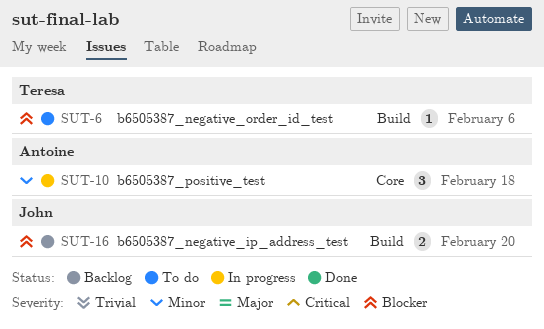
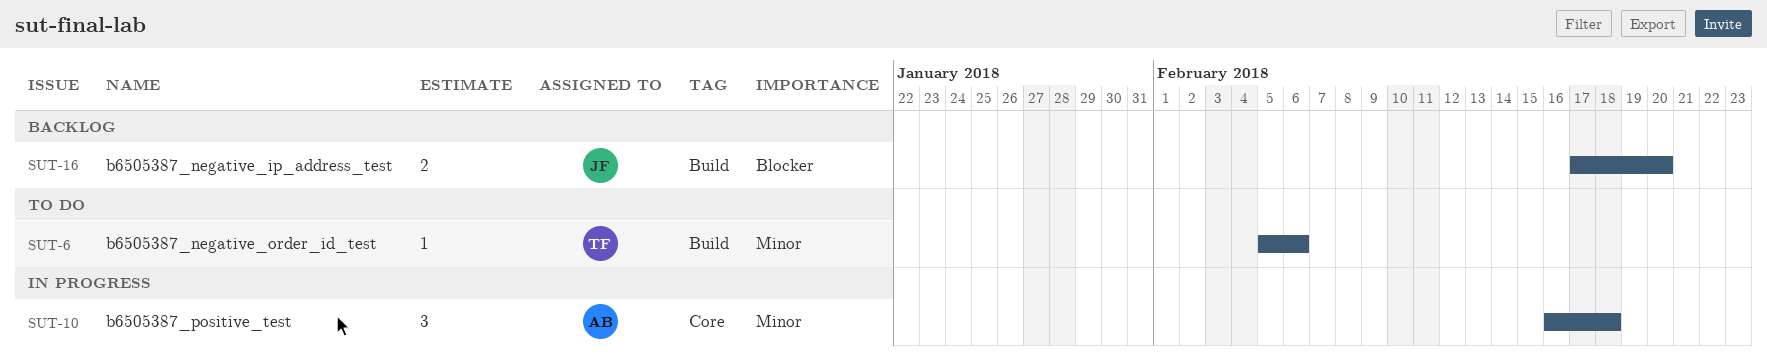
SUT-6, priority: Blocker -> Minor

